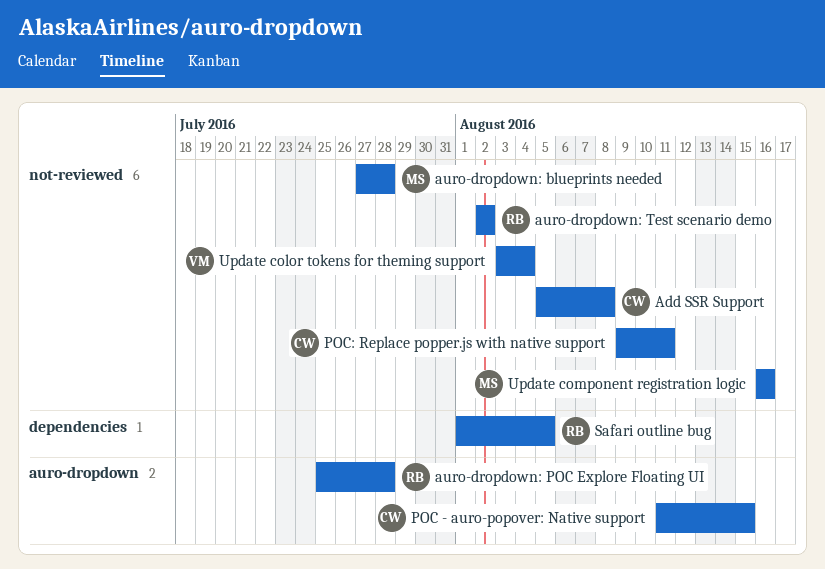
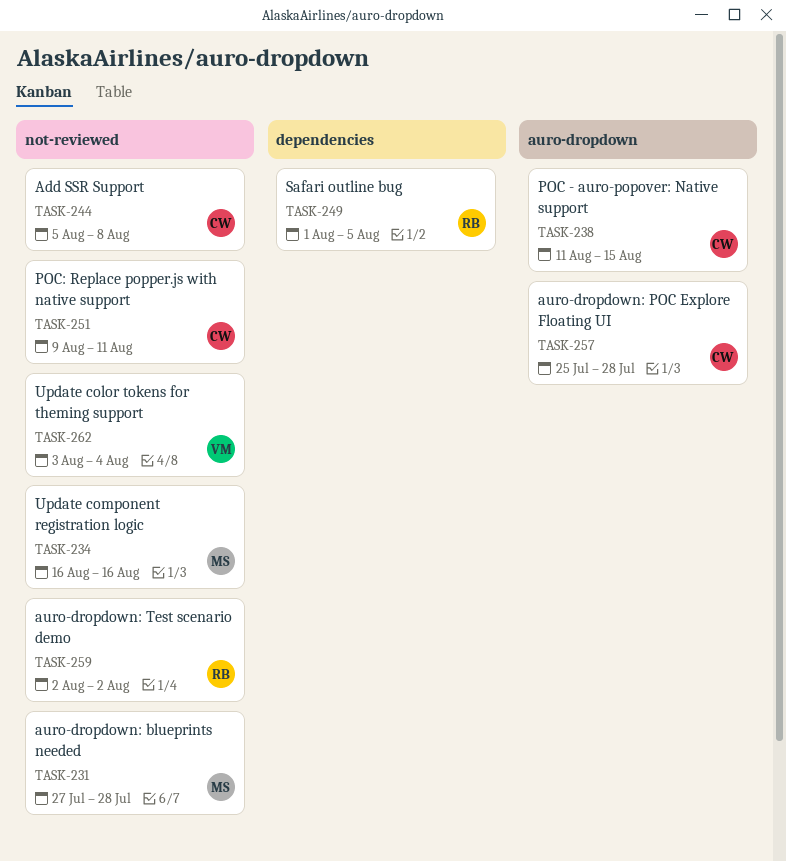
auro-dropdown: POC Explore Floating UI, owner: RB -> CW

